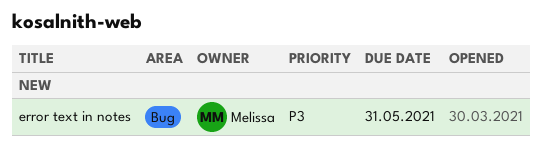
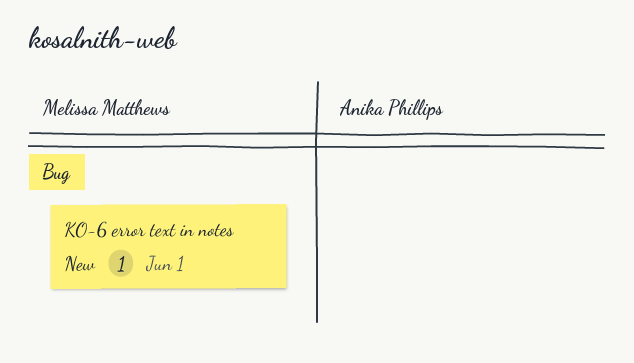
error text in notes, due: May 31 -> Jun 1

